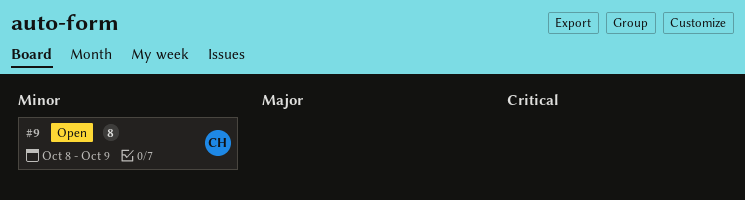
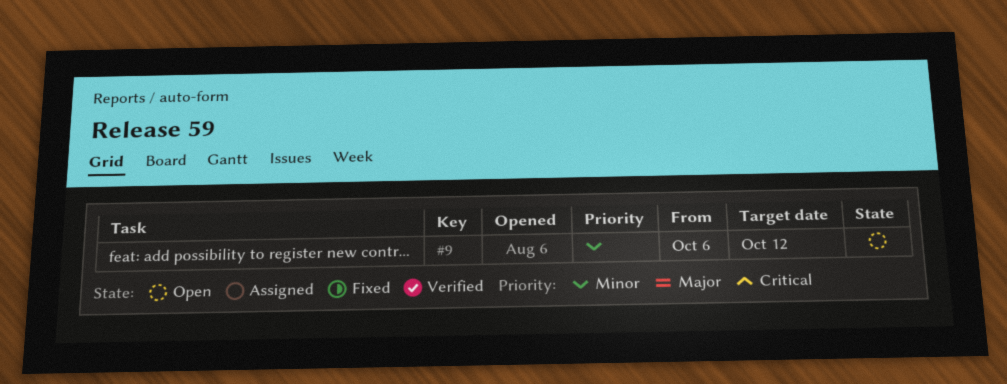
#9, start: Oct 8 -> Oct 6
#9, due: Oct 9 -> Oct 12

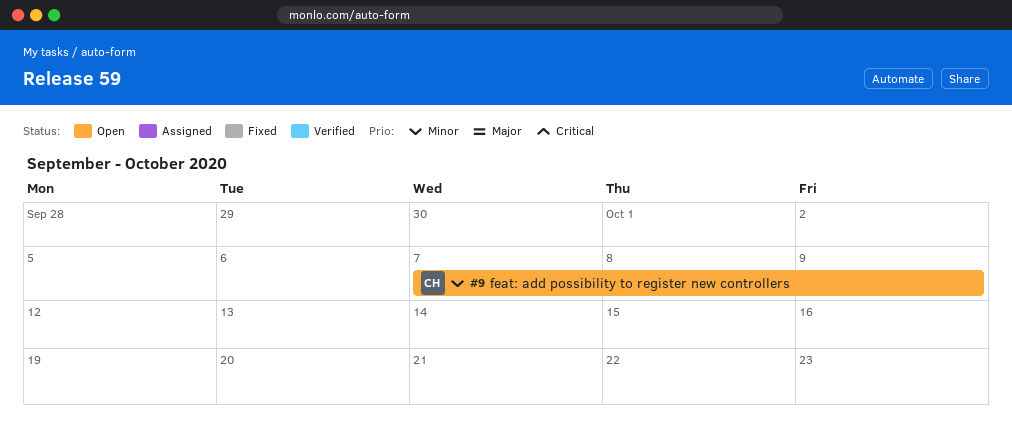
#9, start: Oct 6 -> Oct 7
#9, due: Oct 12 -> Oct 9

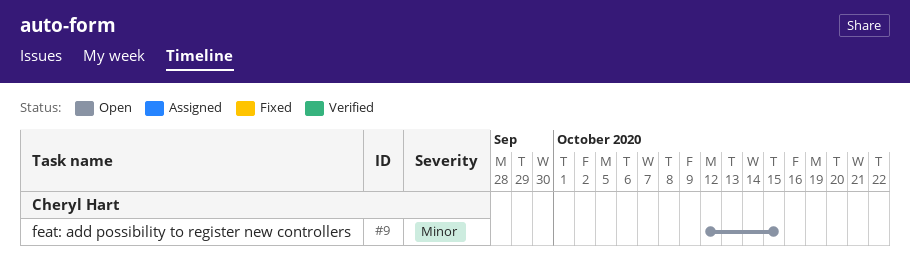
#9, start: Oct 7 -> Oct 12
#9, due: Oct 9 -> Oct 15

